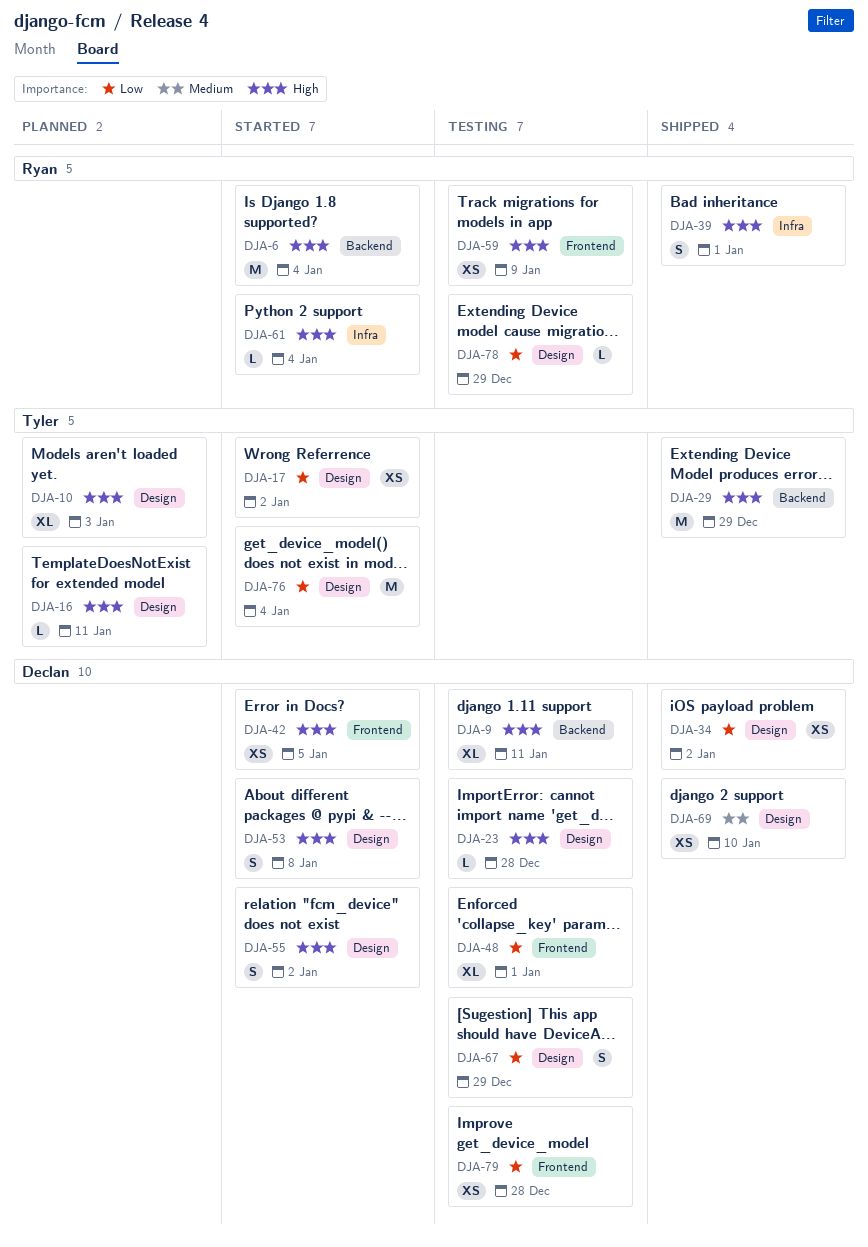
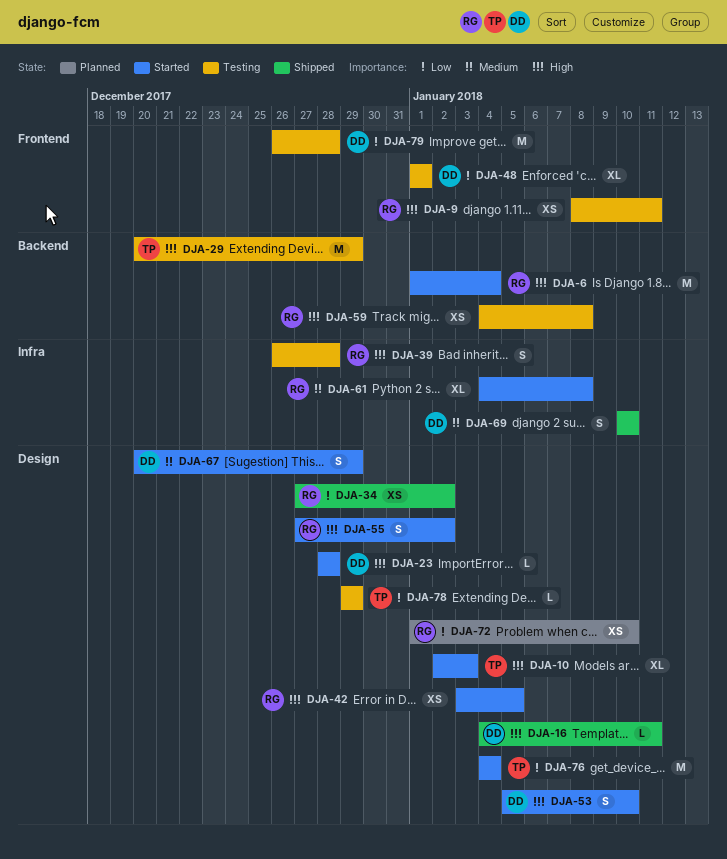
DJA-9, owner: Declan -> Ryan
DJA-9, label: Backend -> Frontend
DJA-9, estimate: XL -> XS
DJA-10, status: Planned -> Started
DJA-16, status: Planned -> Shipped
DJA-16, owner: Tyler -> Declan
DJA-17: present -> none
DJA-23, status: Testing -> Started
DJA-29, status: Shipped -> Testing
DJA-34, owner: Declan -> Ryan
DJA-39, status: Shipped -> Testing
DJA-39, due: Jan 1 -> Dec 28
DJA-42, owner: Declan -> Ryan
DJA-42, label: Frontend -> Design
DJA-53, due: Jan 8 -> Jan 10
DJA-55, owner: Declan -> Ryan
DJA-59, label: Frontend -> Backend
DJA-59, due: Jan 9 -> Jan 8
DJA-61, priority: High -> Medium
DJA-61, estimate: L -> XL
DJA-61, due: Jan 4 -> Jan 8
DJA-67, status: Testing -> Started
DJA-67, priority: Low -> Medium
DJA-69, label: Design -> Infra
DJA-69, estimate: XS -> S
DJA-72: none -> present
DJA-78, owner: Ryan -> Tyler
DJA-79, estimate: XS -> M

